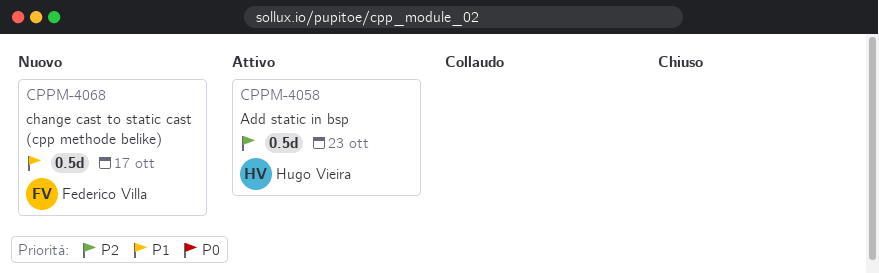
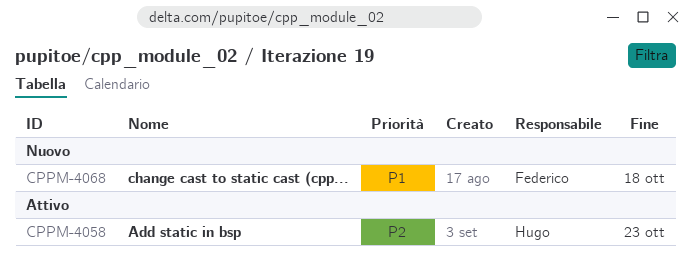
CPPM-4068, due: Oct 17 -> Oct 18

